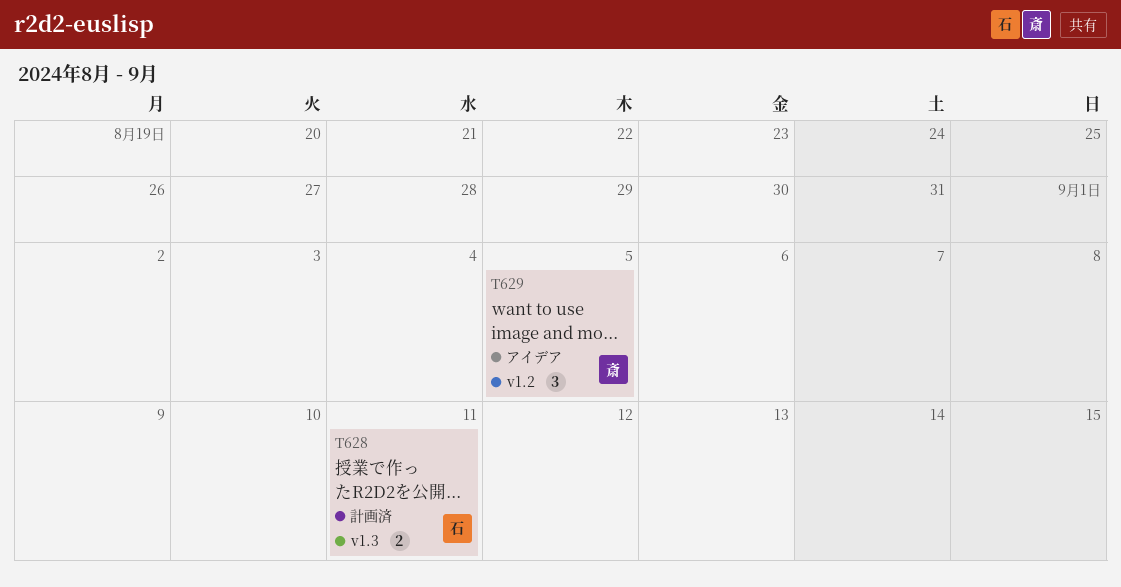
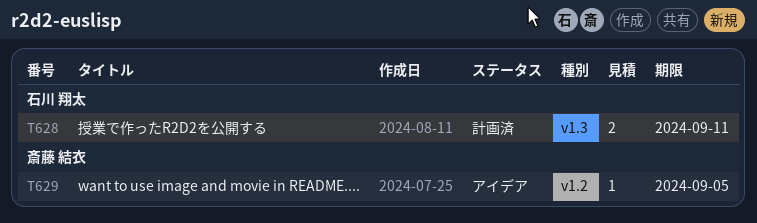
T629, estimate: 3 -> 1

